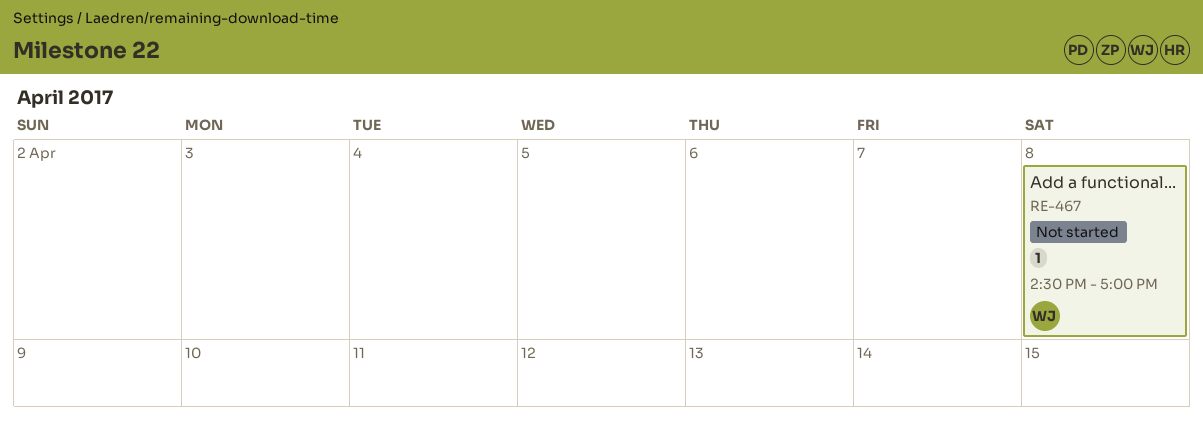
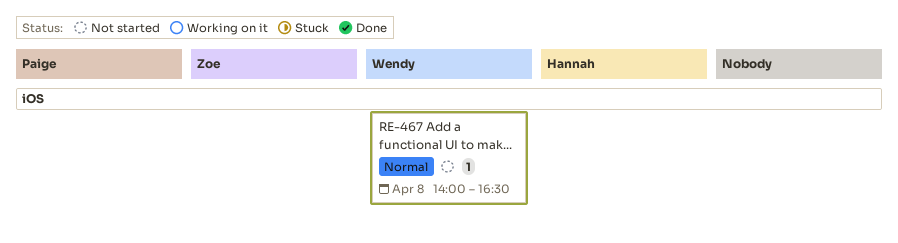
RE-467, begins: 14:30 -> 14:00
RE-467, ends: 17:00 -> 16:30

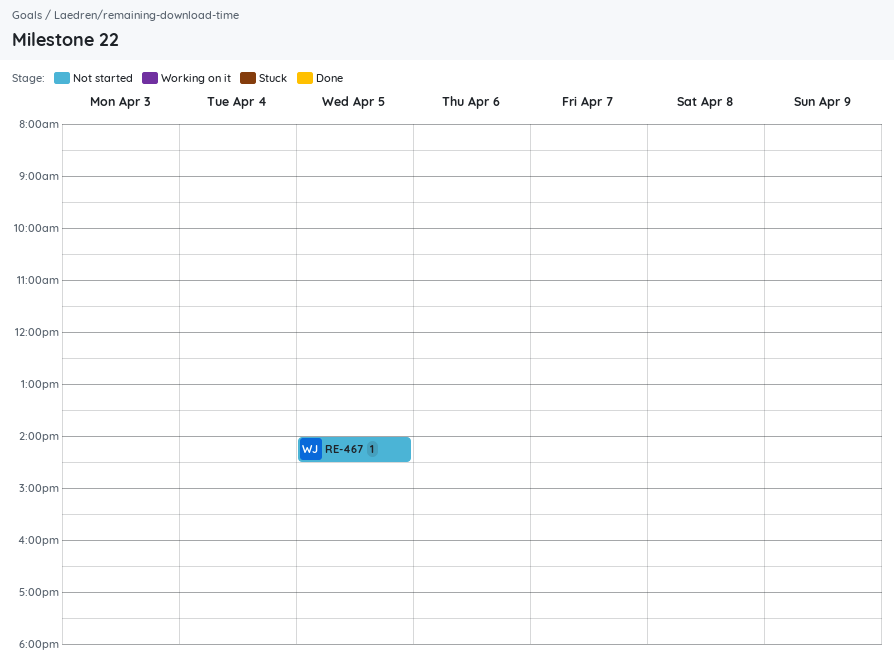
RE-467, day: Apr 8 -> Apr 5
RE-467, ends: 16:30 -> 14:30

